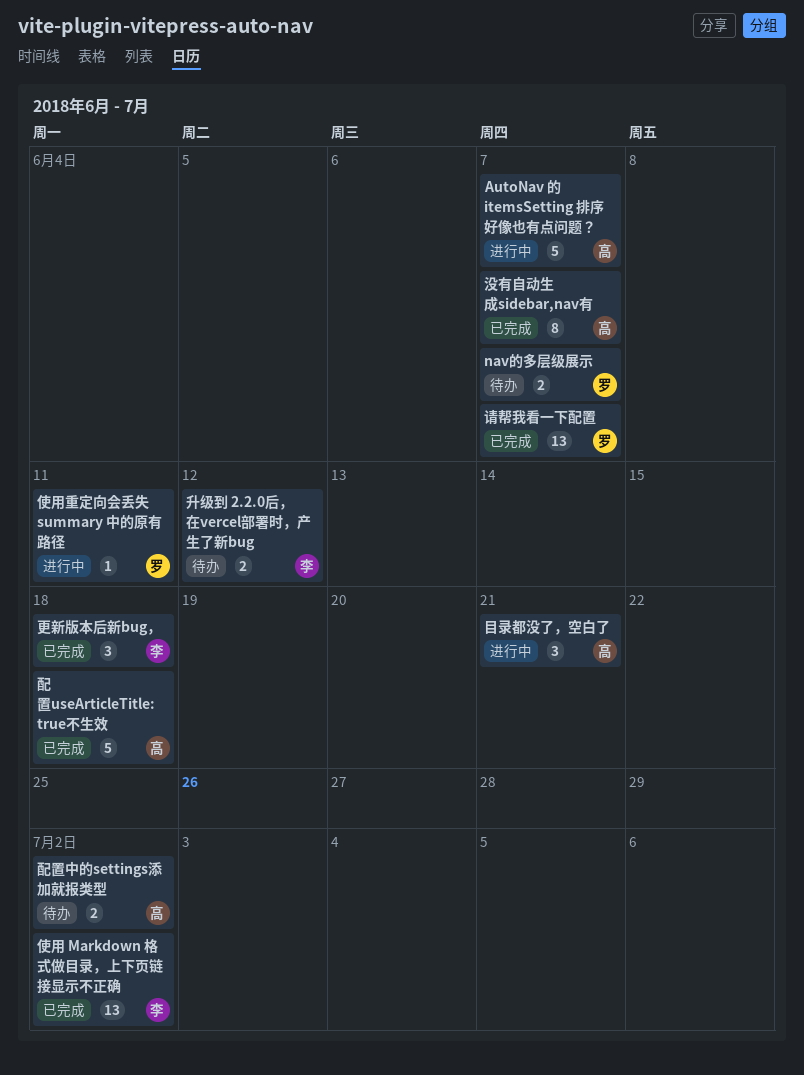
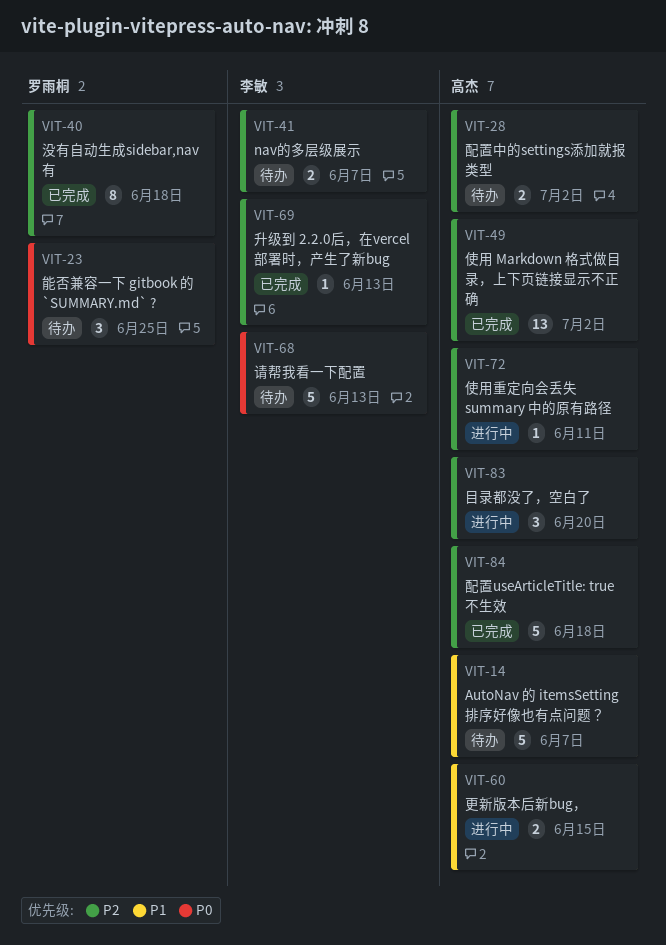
AutoNav 的 itemsSetting 排序好像也有点问题？, status: 进行中 -> 待办
nav的多层级展示, owner: 罗雨桐 -> 李敏
使用 Markdown 格式做目录，上下页链接显示不正确, owner: 李敏 -> 高杰
使用重定向会丢失 summary 中的原有路径, owner: 罗雨桐 -> 高杰
升级到 2.2.0后，在vercel部署时，产生了新bug, status: 待办 -> 已完成
升级到 2.2.0后，在vercel部署时，产生了新bug, estimate: 2 -> 1
升级到 2.2.0后，在vercel部署时，产生了新bug, due: Jun 12 -> Jun 13
更新版本后新bug，, status: 已完成 -> 进行中
更新版本后新bug，, owner: 李敏 -> 高杰
更新版本后新bug，, estimate: 3 -> 2
更新版本后新bug，, due: Jun 18 -> Jun 15
没有自动生成sidebar,nav有, owner: 高杰 -> 罗雨桐
没有自动生成sidebar,nav有, due: Jun 7 -> Jun 18
目录都没了，空白了, due: Jun 21 -> Jun 20
能否兼容一下 gitbook 的 `SUMMARY.md` ?: none -> present
请帮我看一下配置, status: 已完成 -> 待办
请帮我看一下配置, owner: 罗雨桐 -> 李敏
请帮我看一下配置, estimate: 13 -> 5
请帮我看一下配置, due: Jun 7 -> Jun 13

